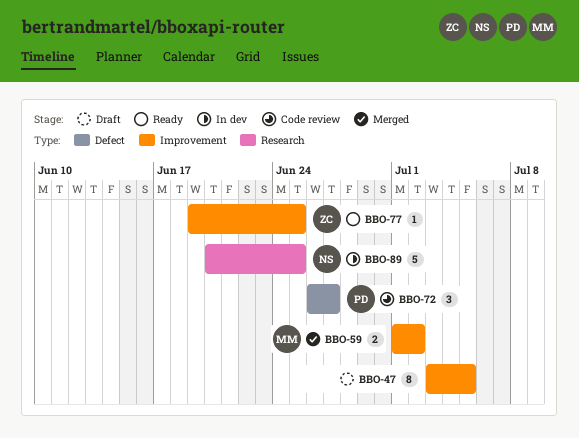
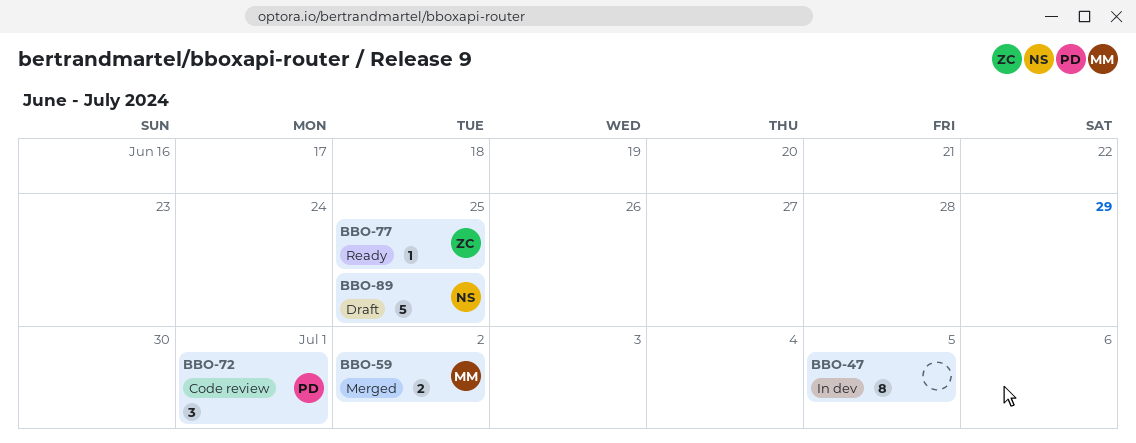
BBO-47, status: Draft -> In dev
BBO-72, due: Jun 27 -> Jul 1
BBO-89, status: In dev -> Draft

